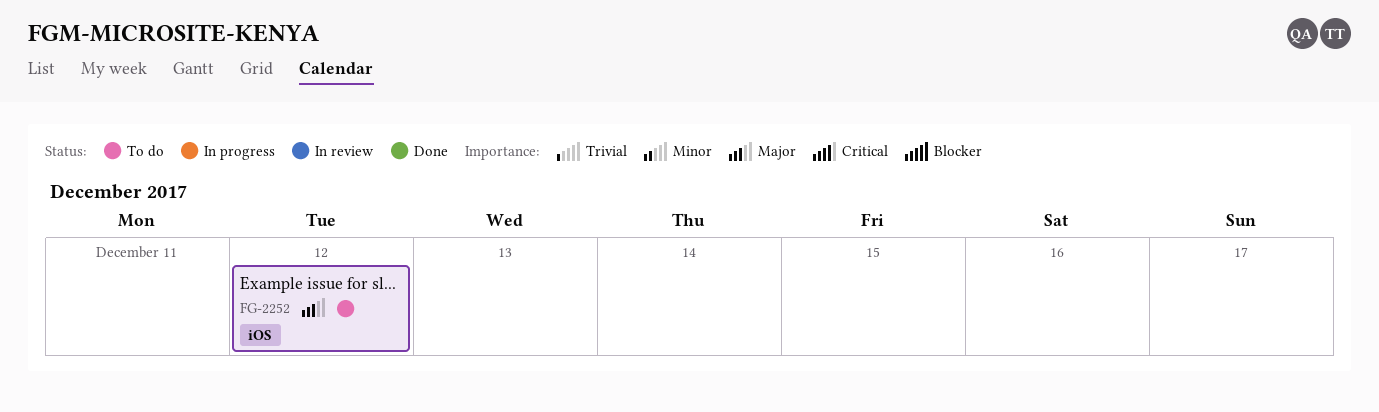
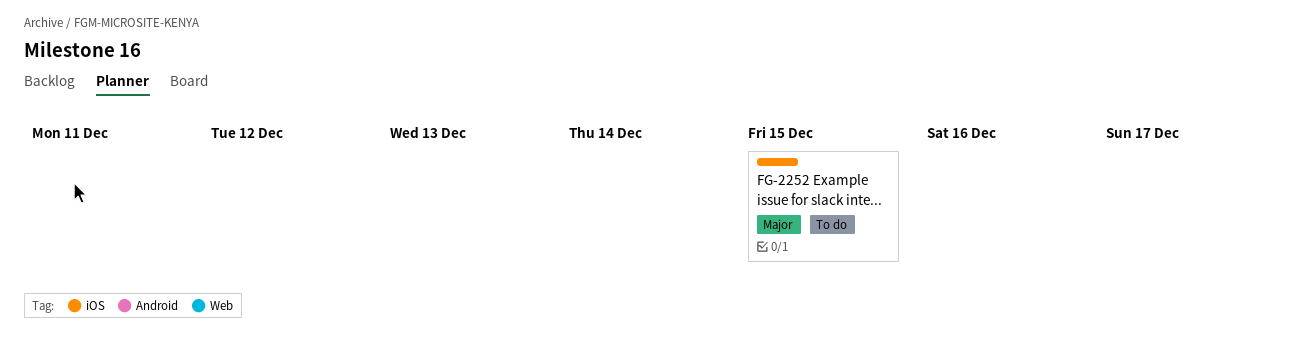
FG-2252, due: Dec 12 -> Dec 15

